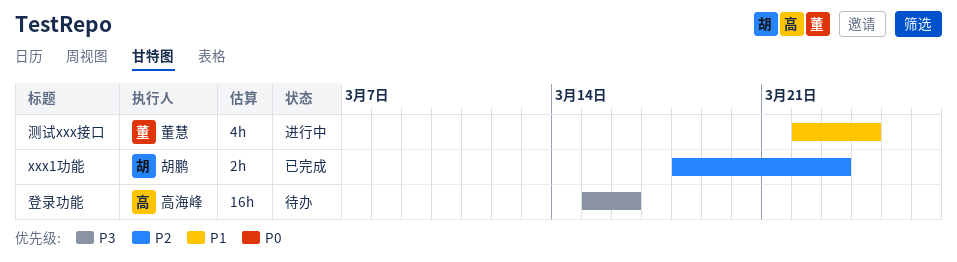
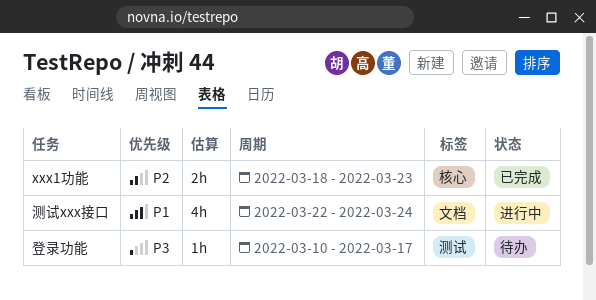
登录功能, estimate: 16h -> 1h
登录功能, start: Mar 15 -> Mar 10
登录功能, due: Mar 16 -> Mar 17

